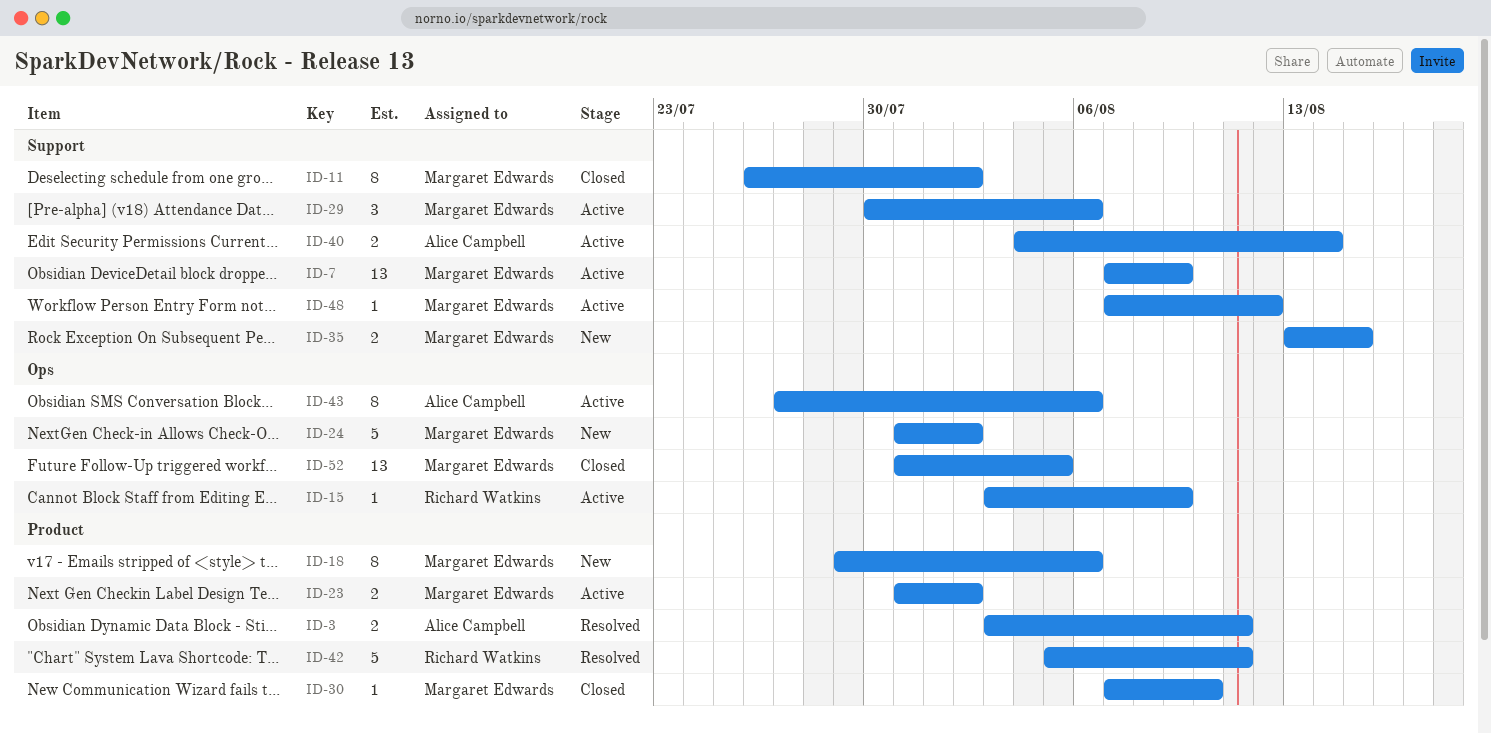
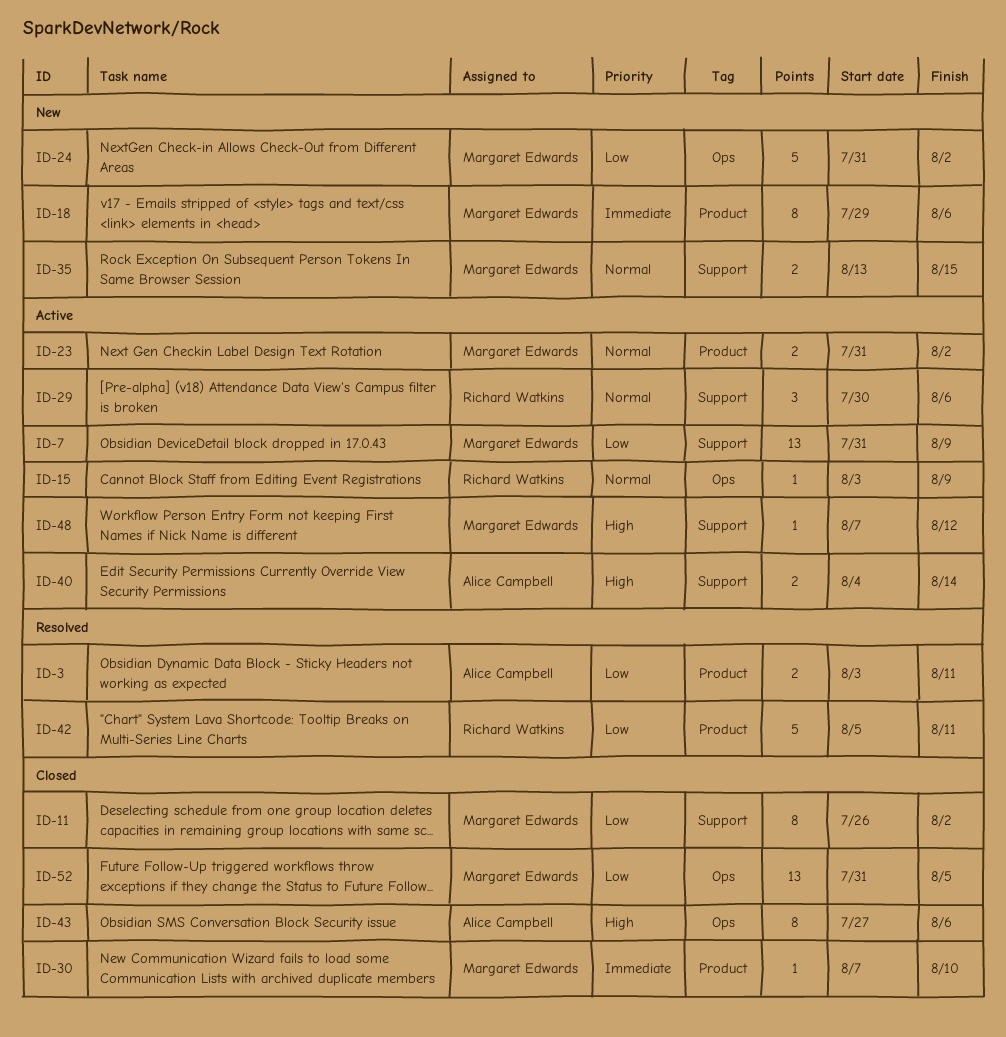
ID-7, start: Aug 7 -> Jul 31
ID-29, owner: Margaret Edwards -> Richard Watkins
ID-43, status: Active -> Closed

